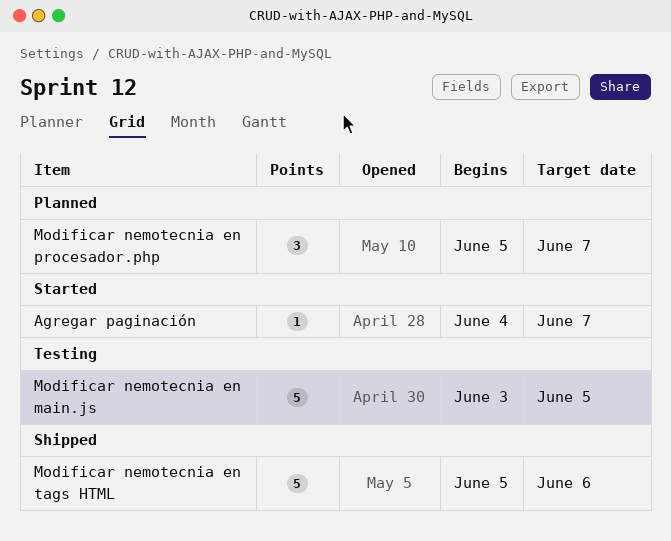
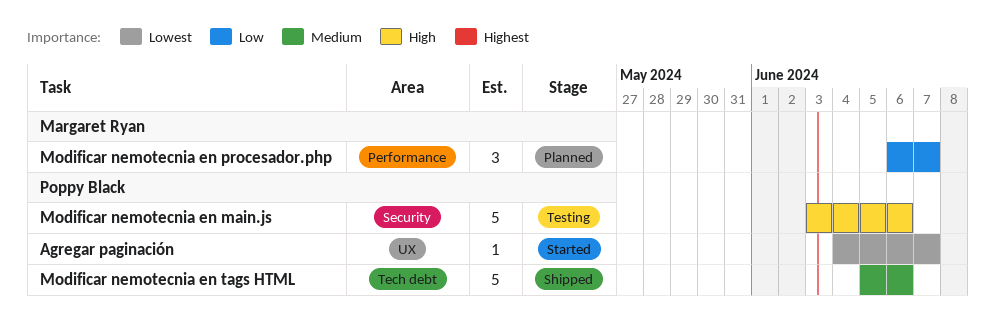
Modificar nemotecnia en main.js, due: Jun 5 -> Jun 6
Modificar nemotecnia en procesador.php, start: Jun 5 -> Jun 6

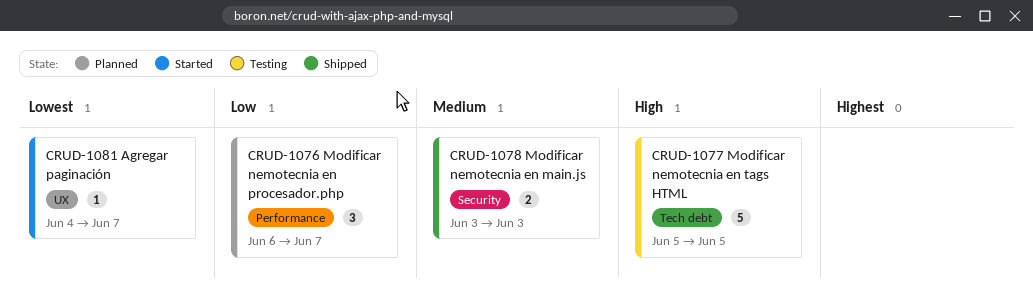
Modificar nemotecnia en main.js, status: Testing -> Shipped
Modificar nemotecnia en main.js, priority: High -> Medium
Modificar nemotecnia en main.js, estimate: 5 -> 2
Modificar nemotecnia en main.js, due: Jun 6 -> Jun 3
Modificar nemotecnia en tags HTML, status: Shipped -> Testing
Modificar nemotecnia en tags HTML, priority: Medium -> High
Modificar nemotecnia en tags HTML, due: Jun 6 -> Jun 5

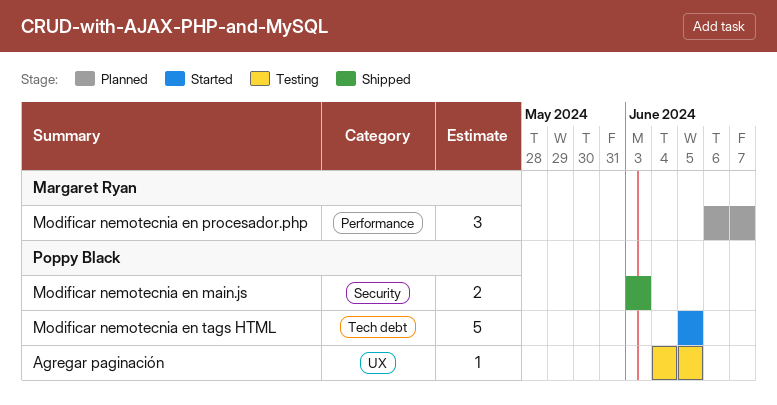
Agregar paginación, status: Started -> Testing
Agregar paginación, due: Jun 7 -> Jun 5
Modificar nemotecnia en tags HTML, status: Testing -> Started

